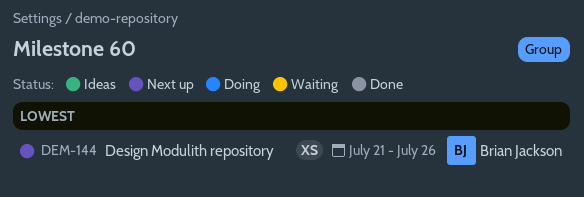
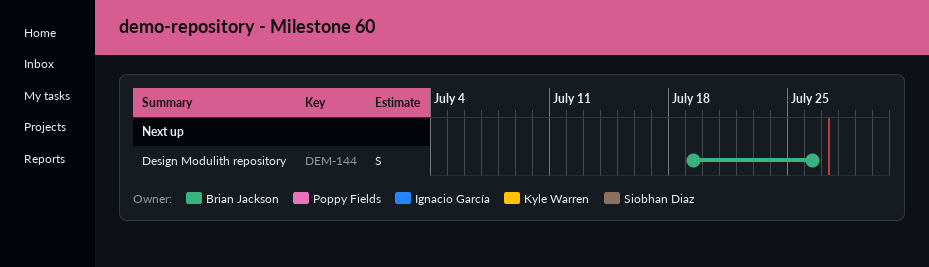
DEM-144, estimate: XS -> S
DEM-144, start: Jul 21 -> Jul 19

